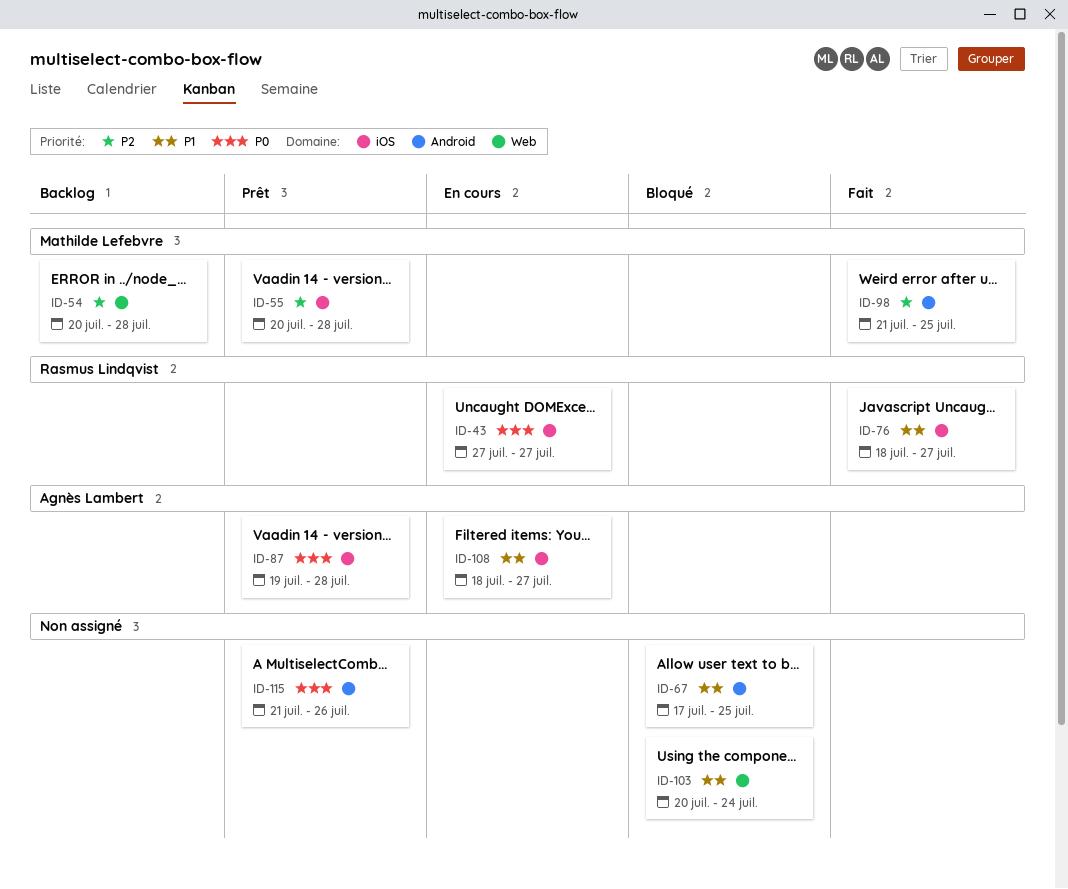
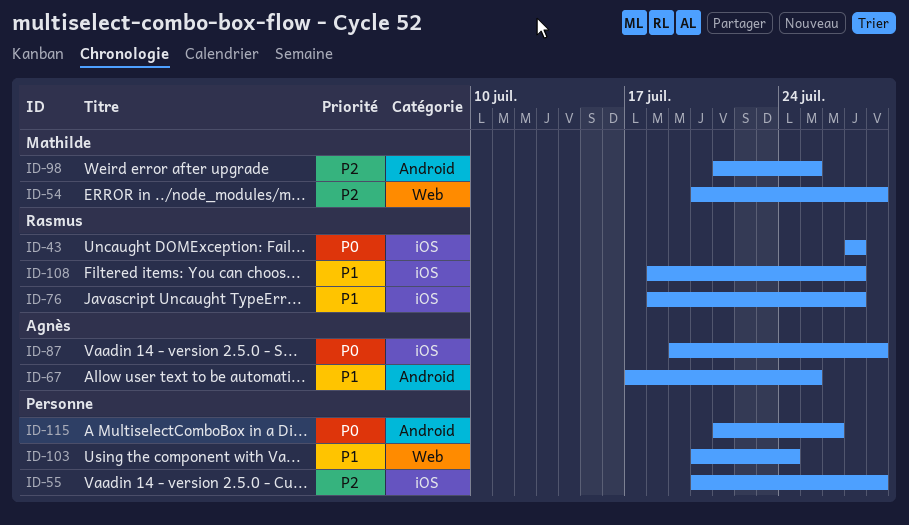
ID-55, owner: Mathilde Lefebvre -> none
ID-67, owner: none -> Agnès Lambert
ID-108, owner: Agnès Lambert -> Rasmus Lindqvist

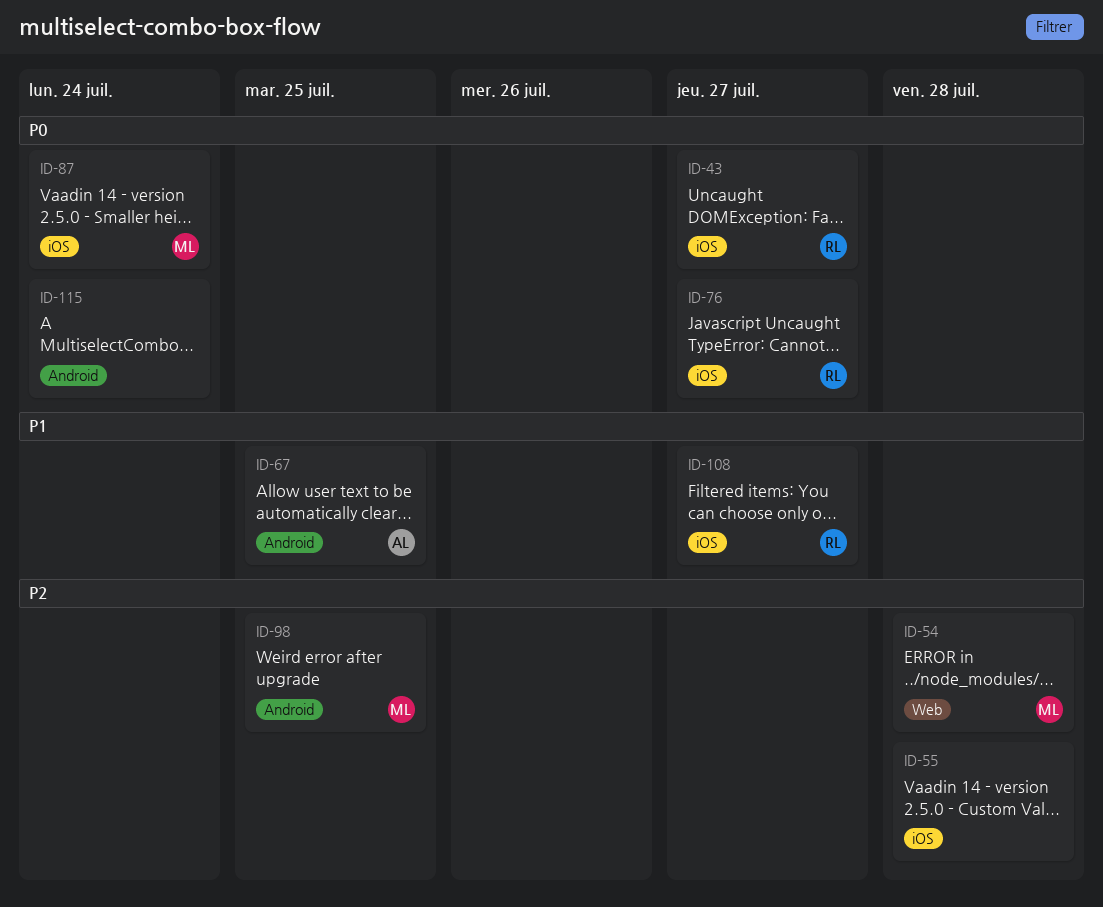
ID-76, priority: P1 -> P0
ID-87, owner: Agnès -> Mathilde
ID-87, due: Jul 28 -> Jul 24
ID-103: present -> none
ID-115, due: Jul 26 -> Jul 24

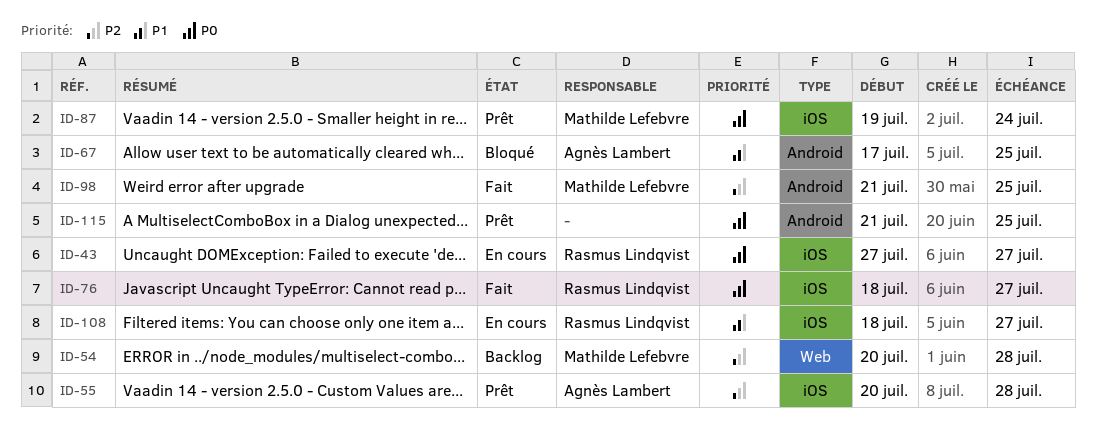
ID-55, owner: none -> Agnès Lambert
ID-115, due: Jul 24 -> Jul 25

